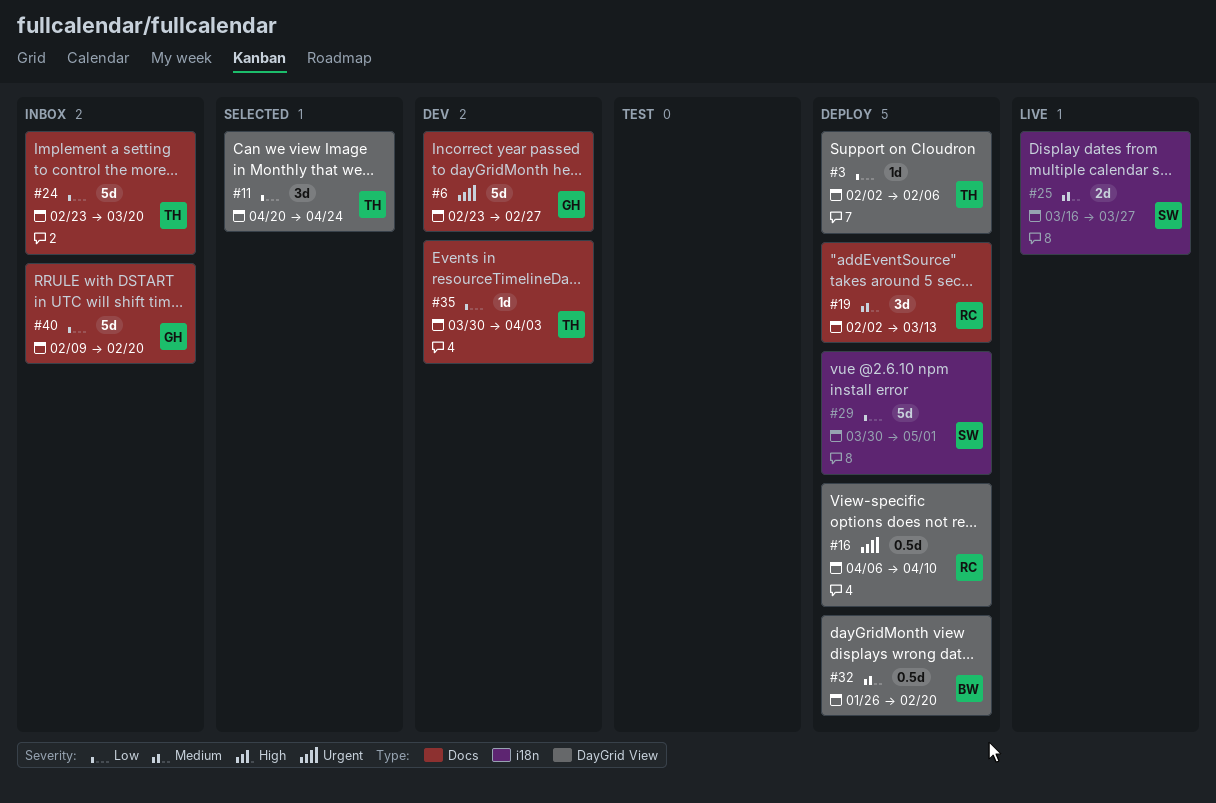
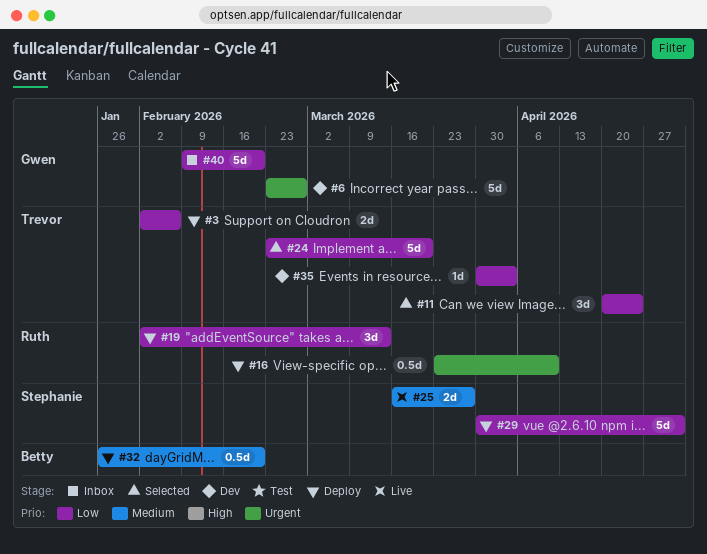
#3, estimate: 1d -> 2d
#16, start: Apr 6 -> Mar 23
#19, priority: Medium -> Low
#24, status: Inbox -> Selected

